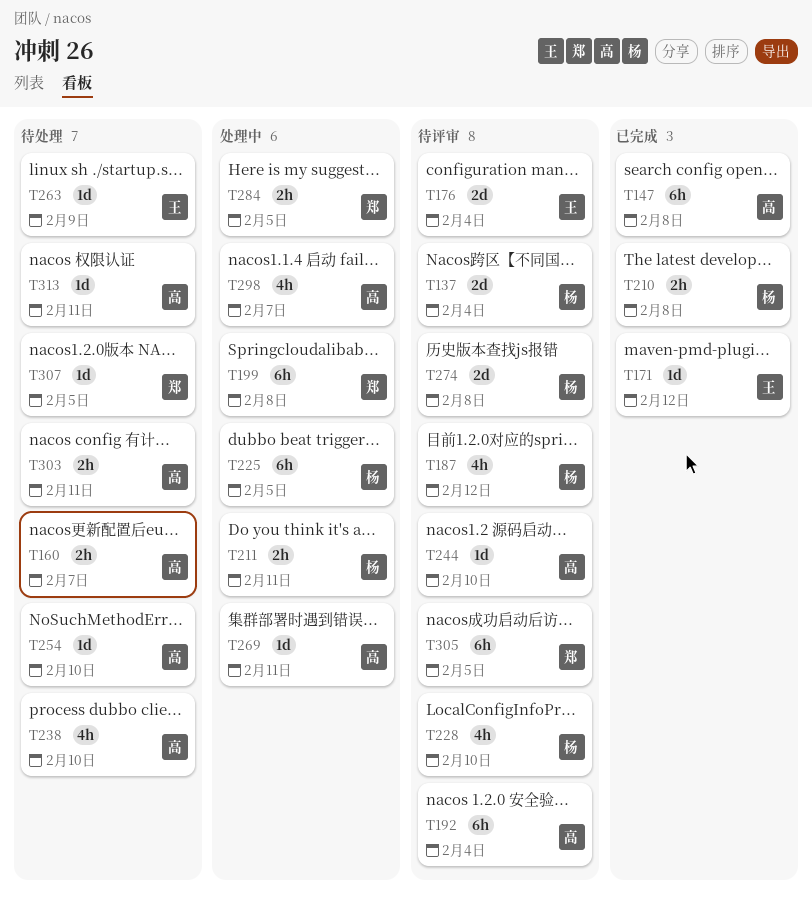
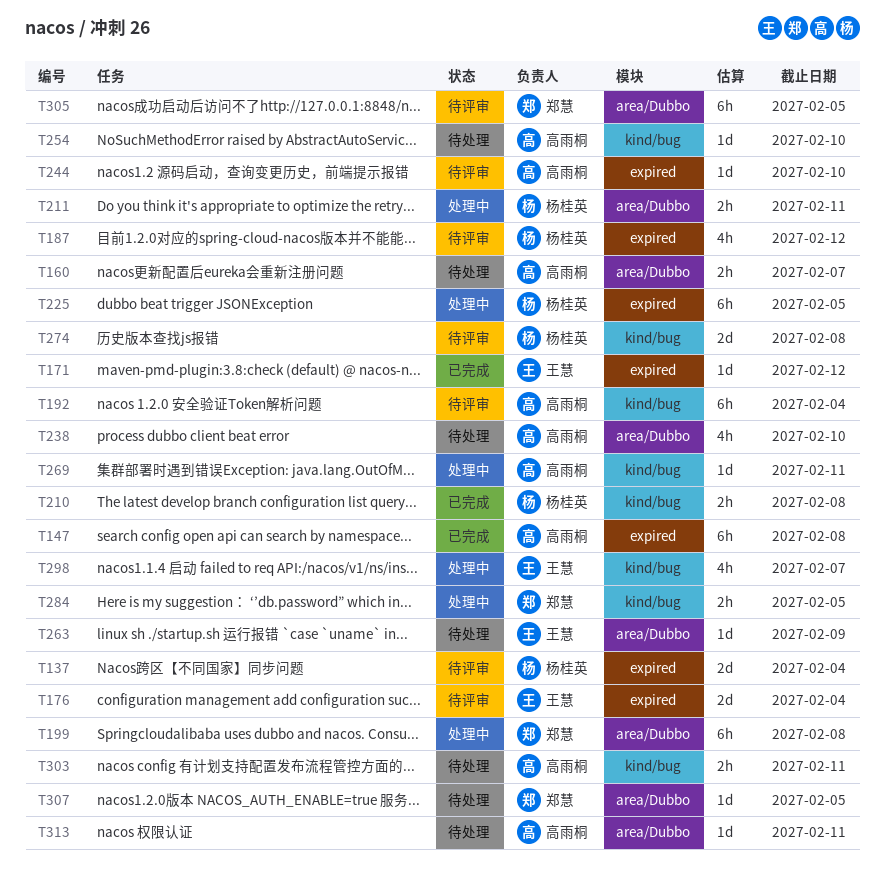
T228: present -> none
T298, owner: 高雨桐 -> 王慧

